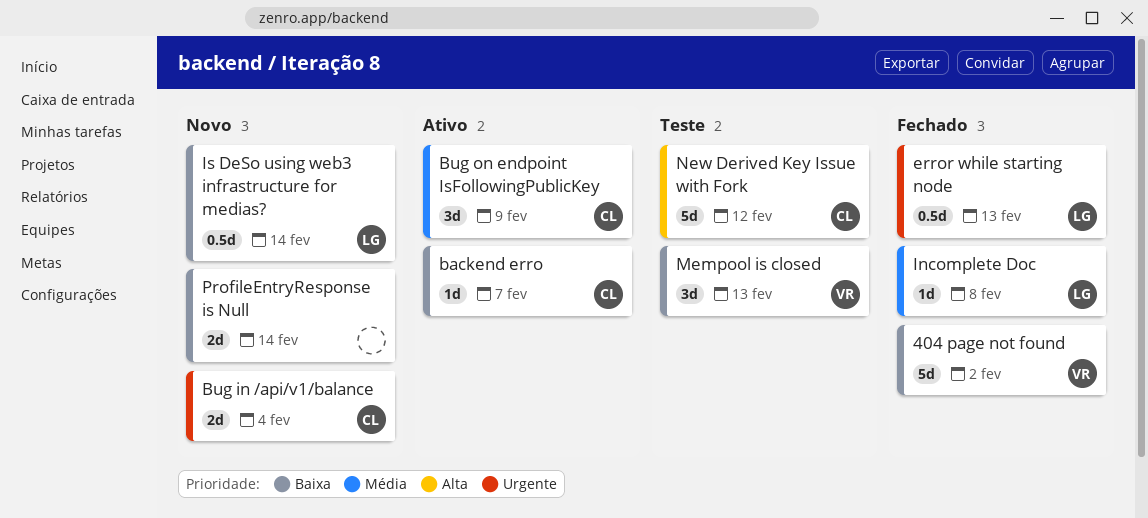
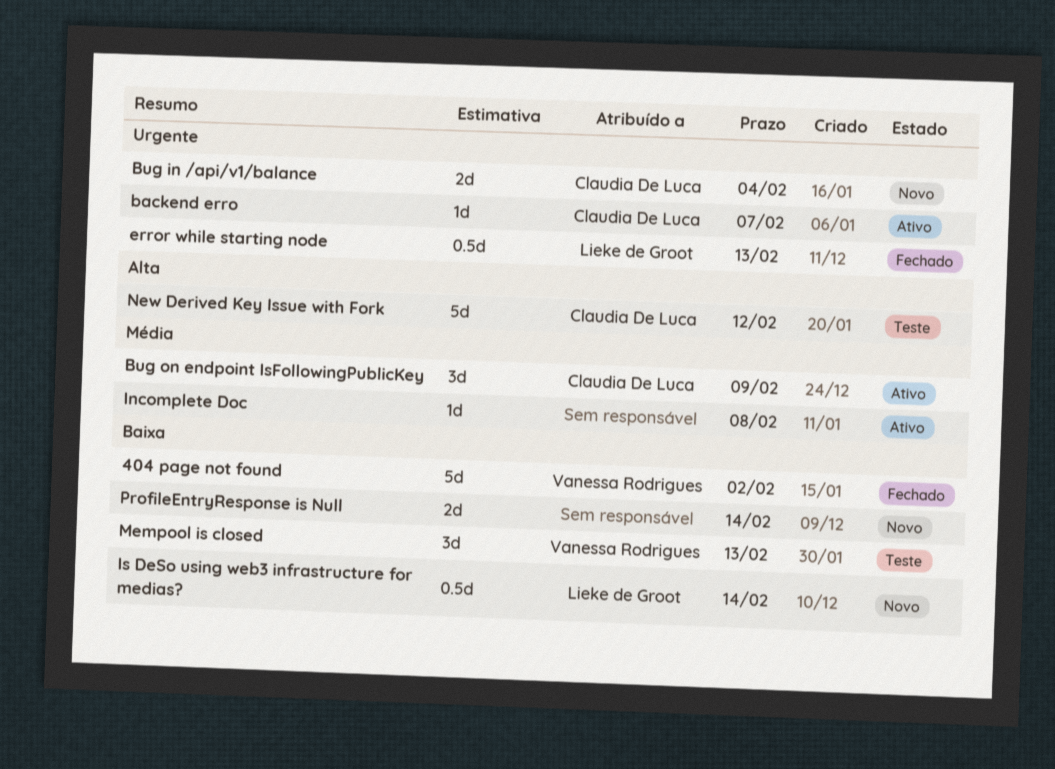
backend erro, priority: Baixa -> Urgente
Incomplete Doc, status: Fechado -> Ativo
Incomplete Doc, owner: Lieke de Groot -> none

